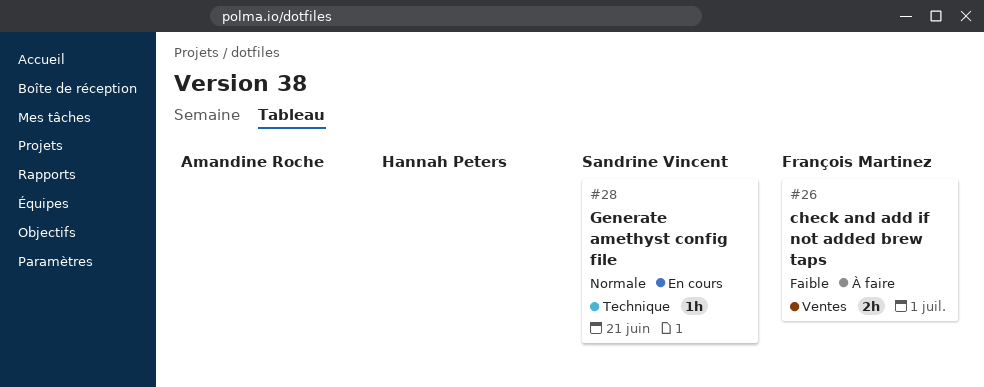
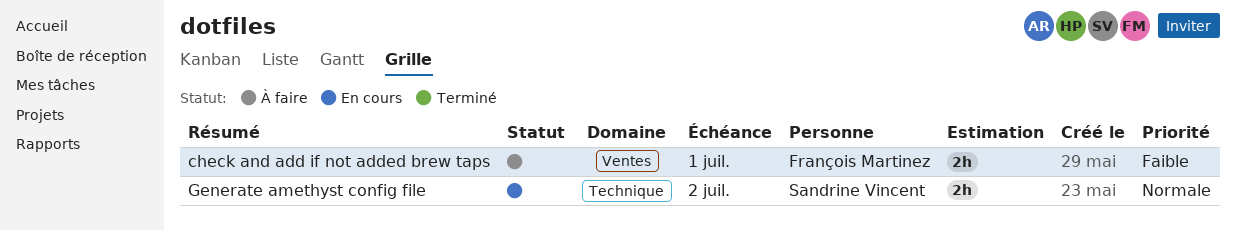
Generate amethyst config file, estimate: 1h -> 2h
Generate amethyst config file, due: Jun 21 -> Jul 2

